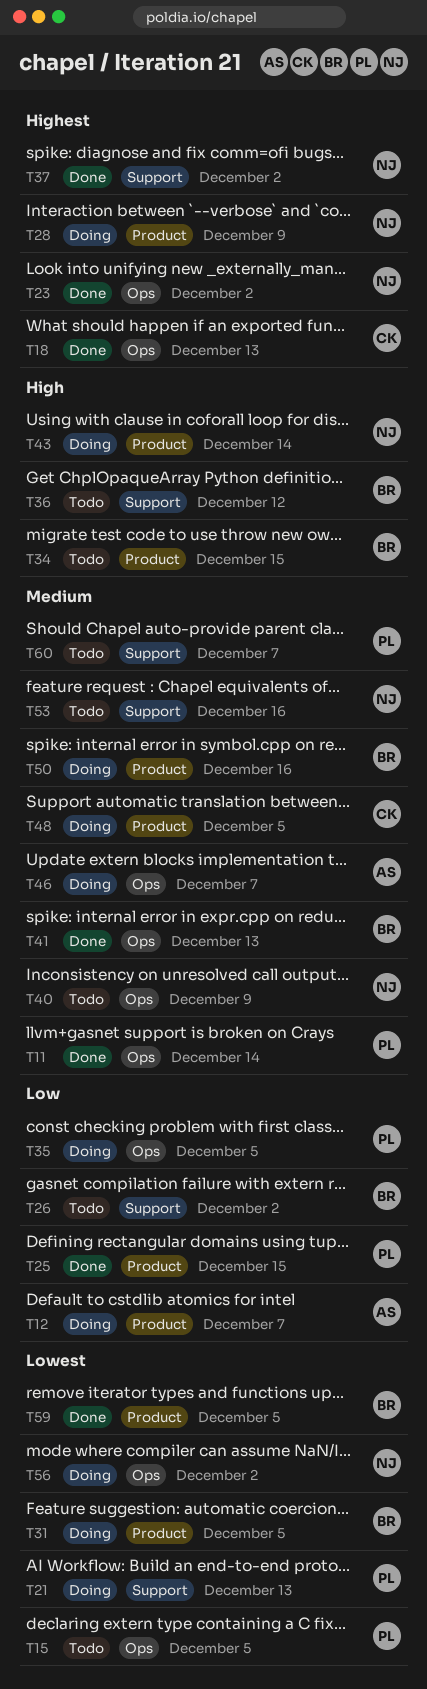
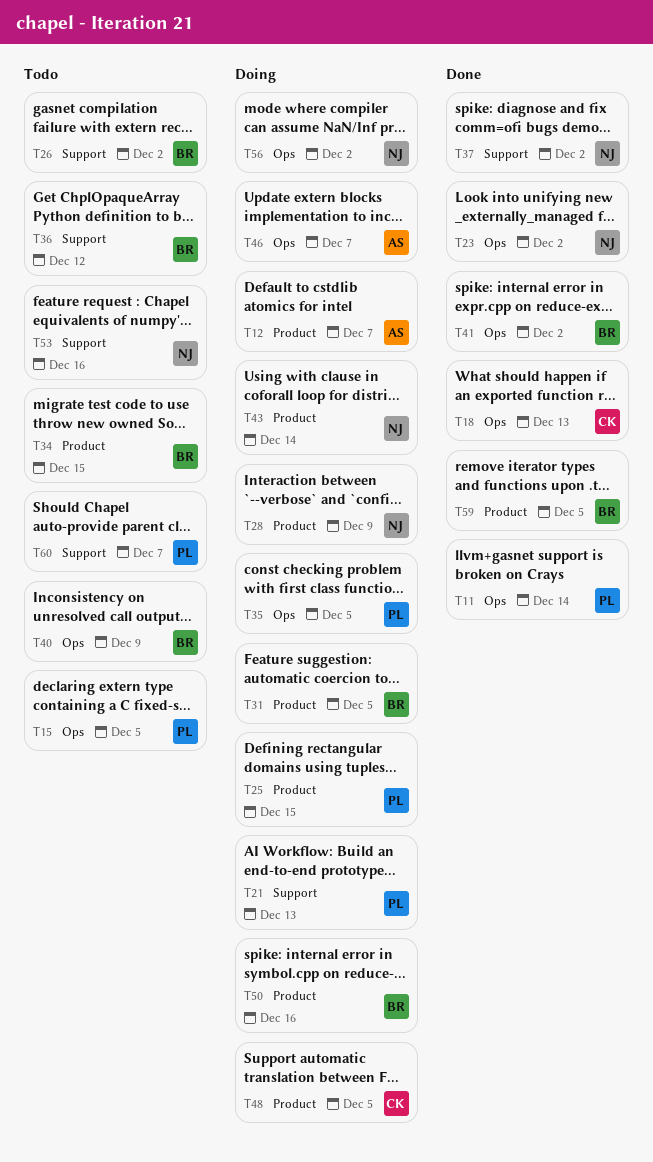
T25, status: Done -> Doing
T40, owner: NJ -> BR
T41, due: Dec 13 -> Dec 2

